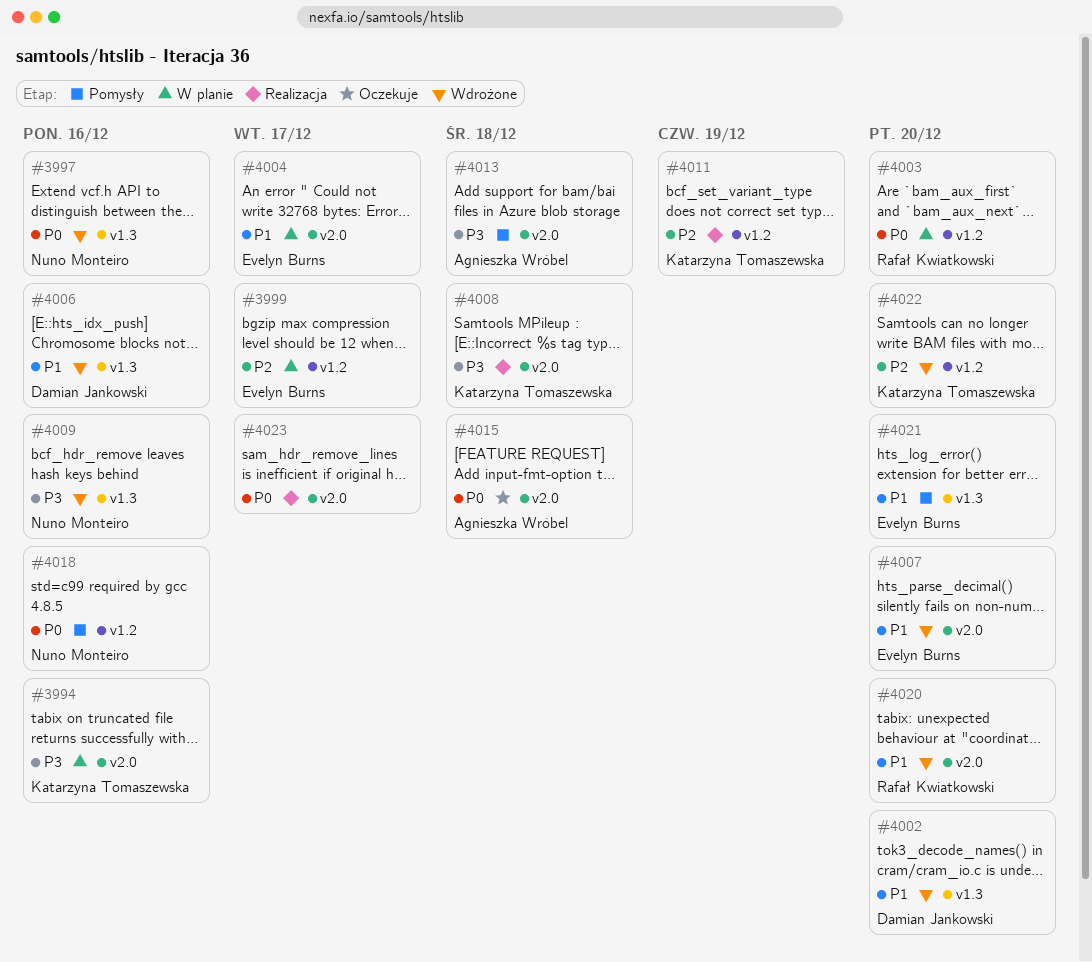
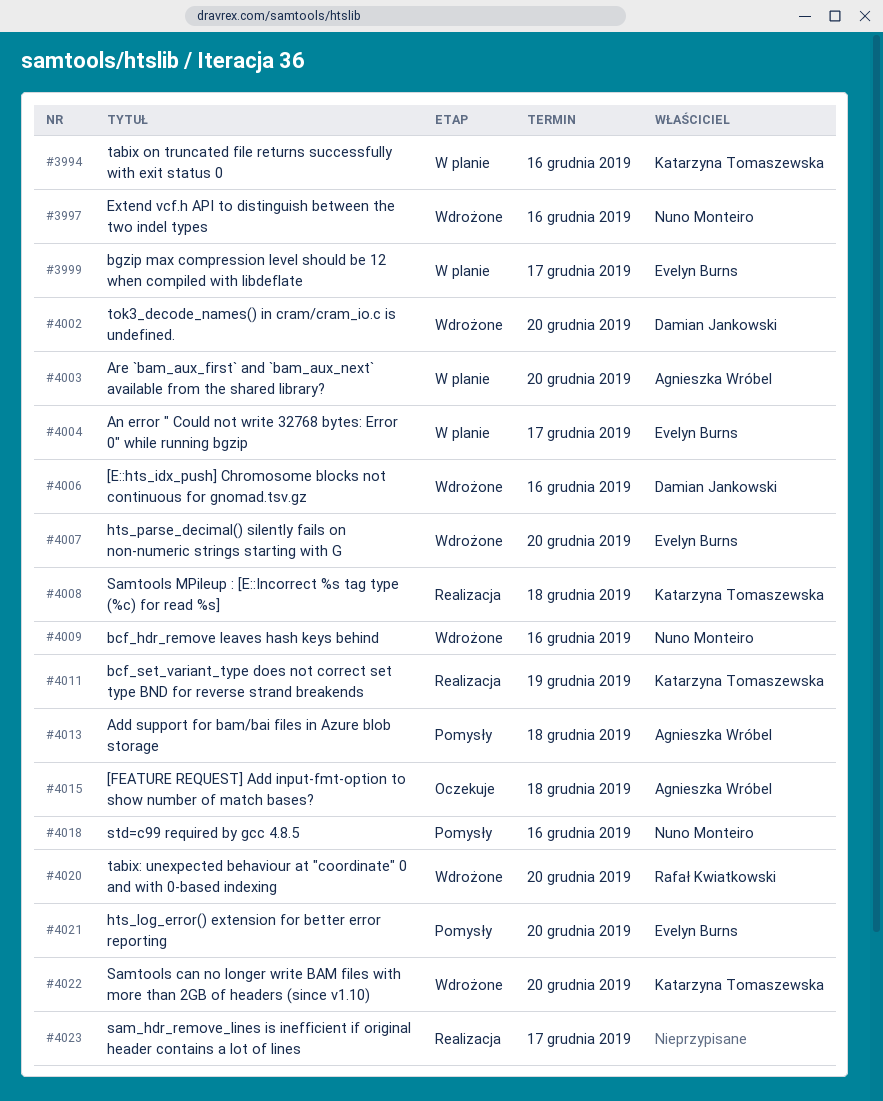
#4003, owner: Rafał Kwiatkowski -> Agnieszka Wróbel

